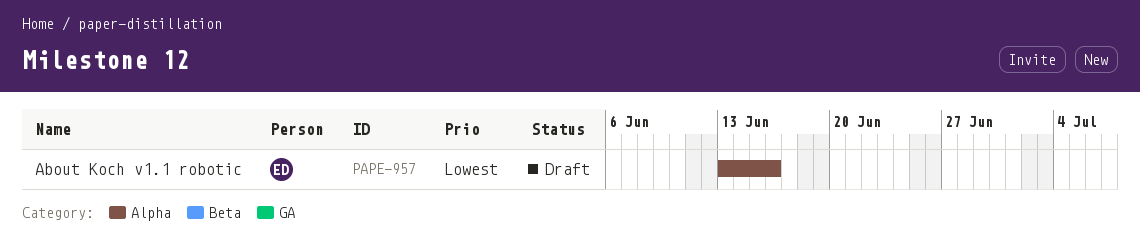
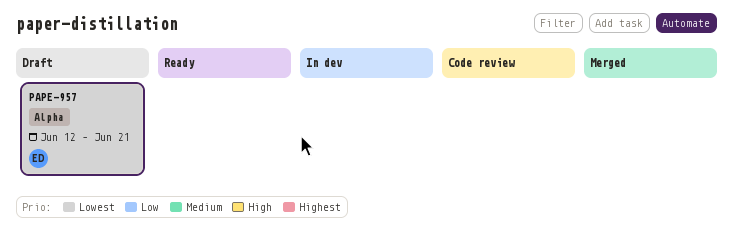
PAPE-957, start: Jun 13 -> Jun 12
PAPE-957, due: Jun 16 -> Jun 21

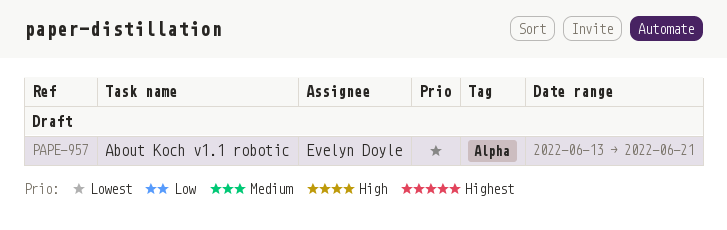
PAPE-957, start: Jun 12 -> Jun 13

